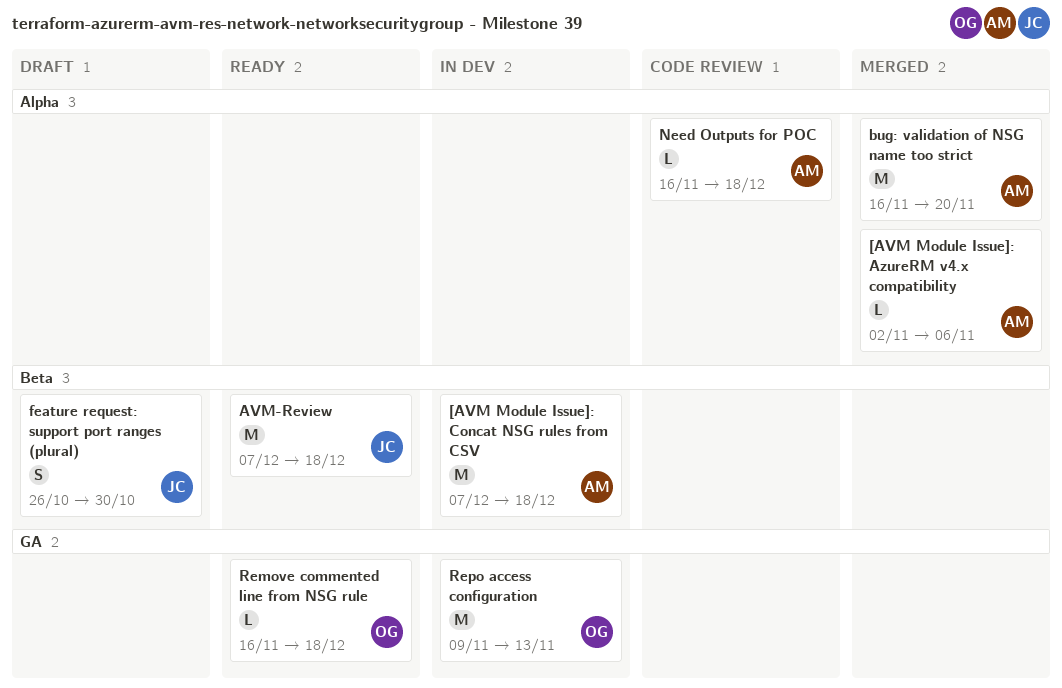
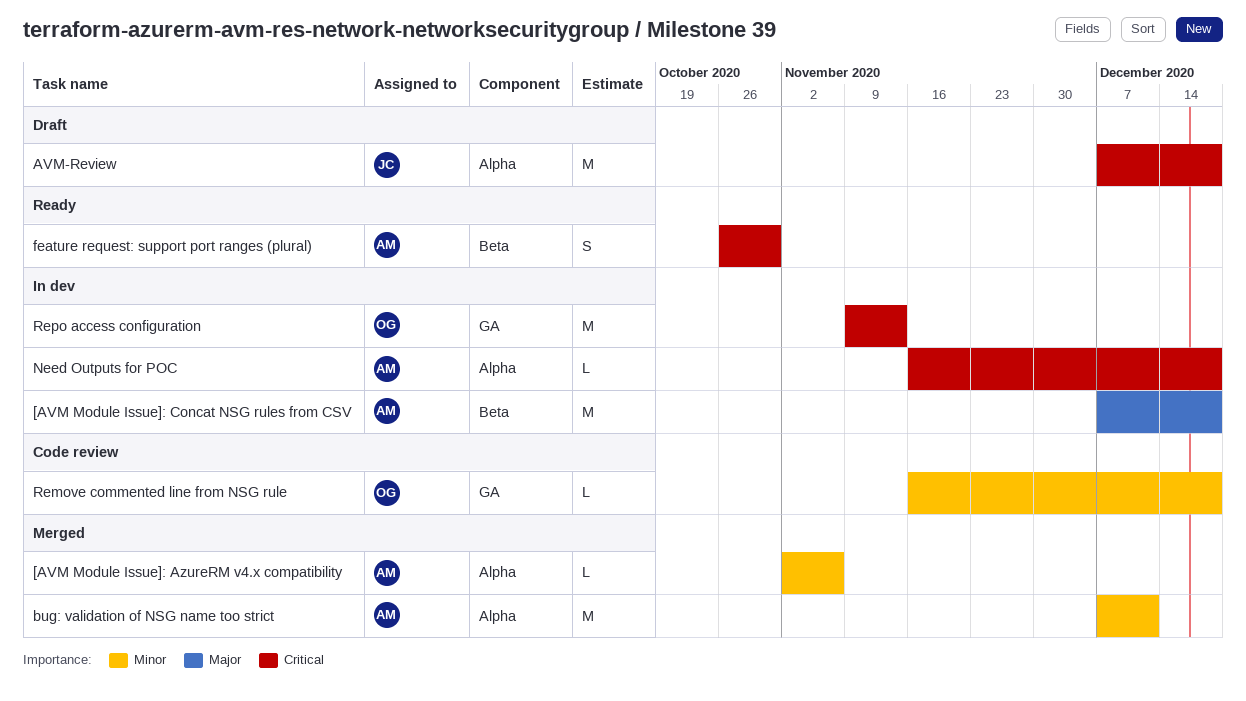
AVM-Review, status: Ready -> Draft
AVM-Review, label: Beta -> Alpha
bug: validation of NSG name too strict, start: Nov 16 -> Dec 7
bug: validation of NSG name too strict, due: Nov 20 -> Dec 11
feature request: support port ranges (plural), status: Draft -> Ready
feature request: support port ranges (plural), owner: JC -> AM
Need Outputs for POC, status: Code review -> In dev
Remove commented line from NSG rule, status: Ready -> Code review

